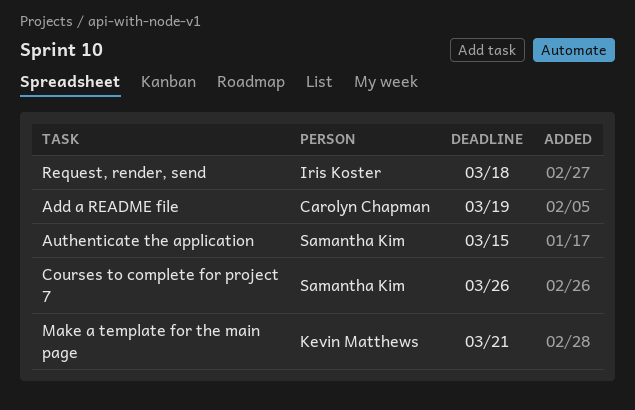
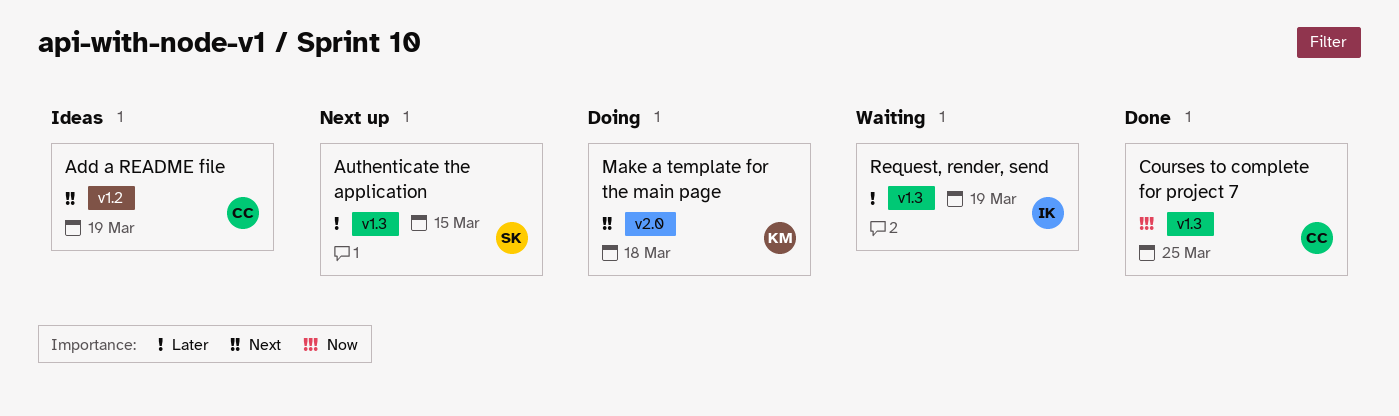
Courses to complete for project 7, owner: Samantha Kim -> Carolyn Chapman
Courses to complete for project 7, due: Mar 26 -> Mar 25
Make a template for the main page, due: Mar 21 -> Mar 18
Request, render, send, due: Mar 18 -> Mar 19

